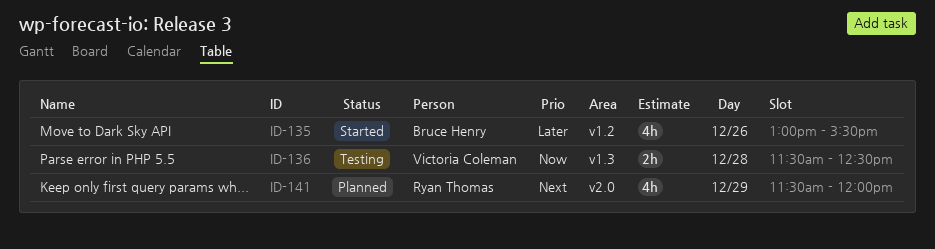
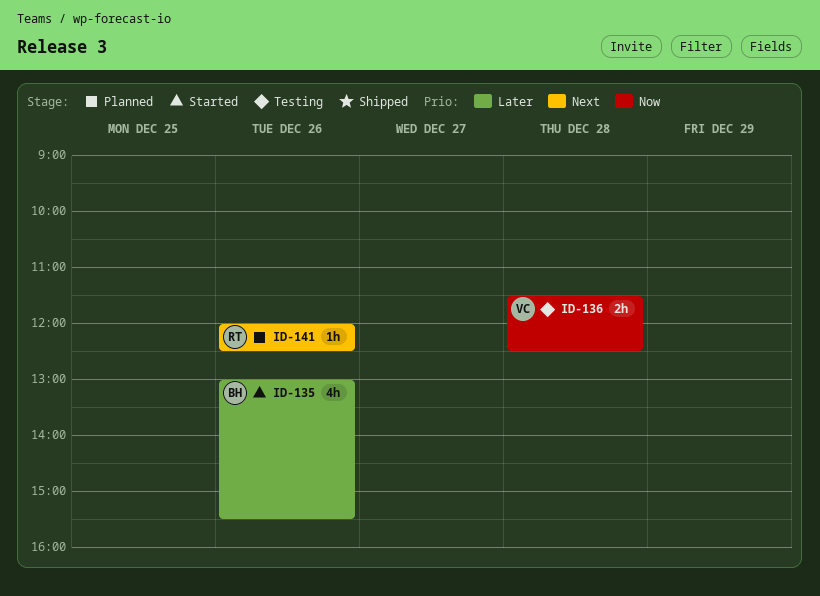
ID-141, estimate: 4h -> 1h
ID-141, day: Dec 29 -> Dec 26
ID-141, begins: 11:30 -> 12:00
ID-141, ends: 12:00 -> 12:30

